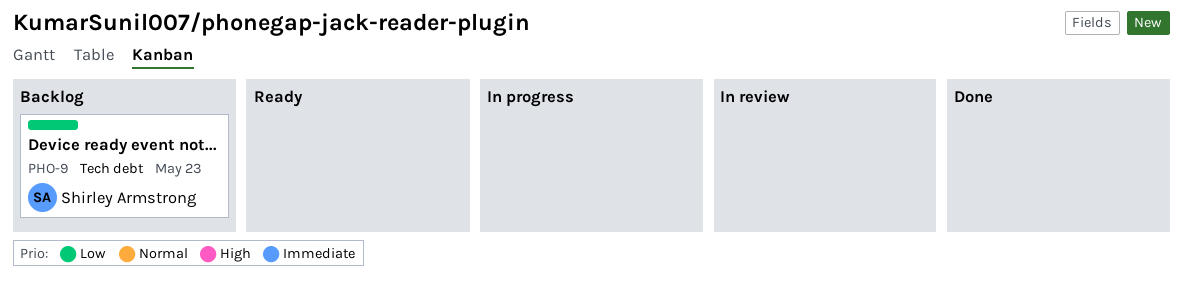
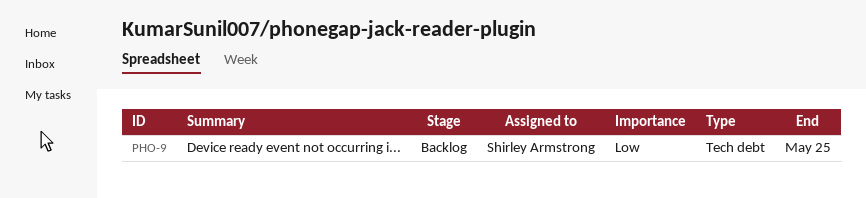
PHO-9, due: May 23 -> May 25

